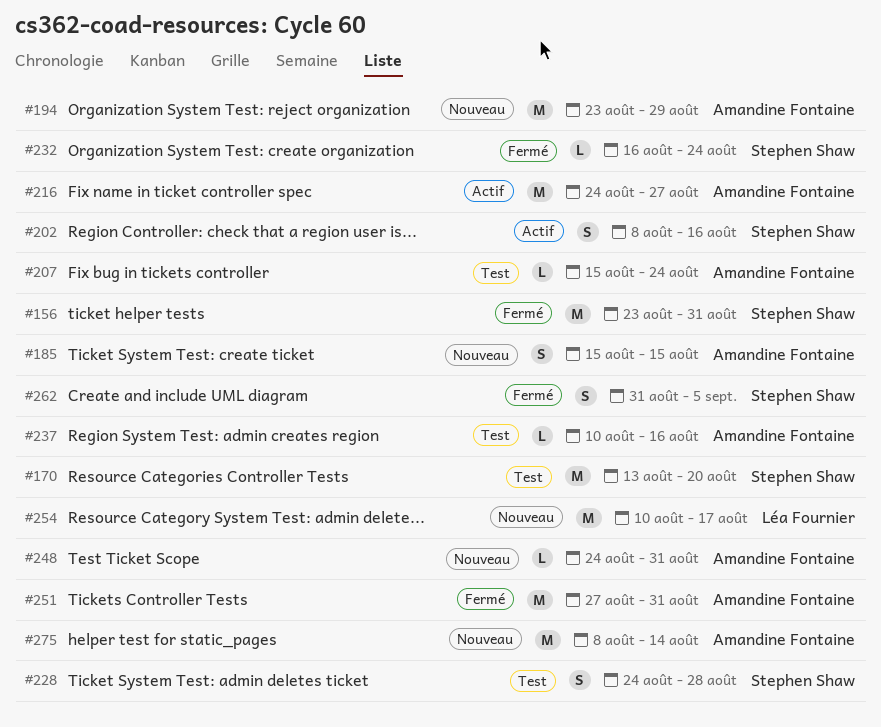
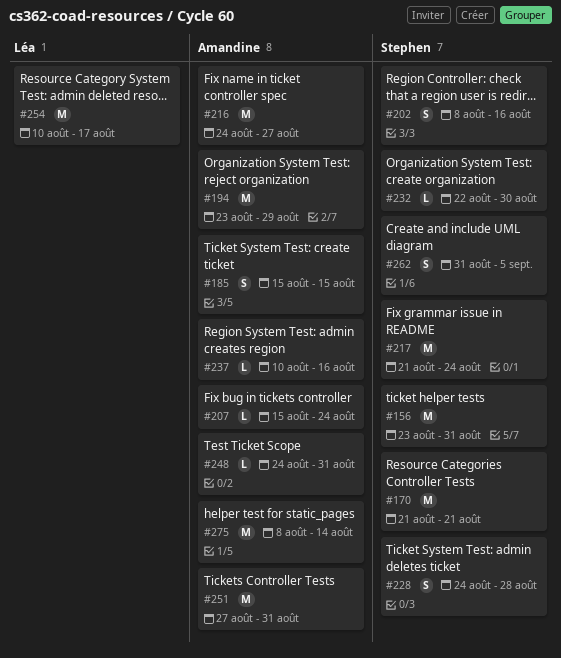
#170, start: Aug 13 -> Aug 21
#170, due: Aug 20 -> Aug 21
#217: none -> present
#232, start: Aug 16 -> Aug 22
#232, due: Aug 24 -> Aug 30

